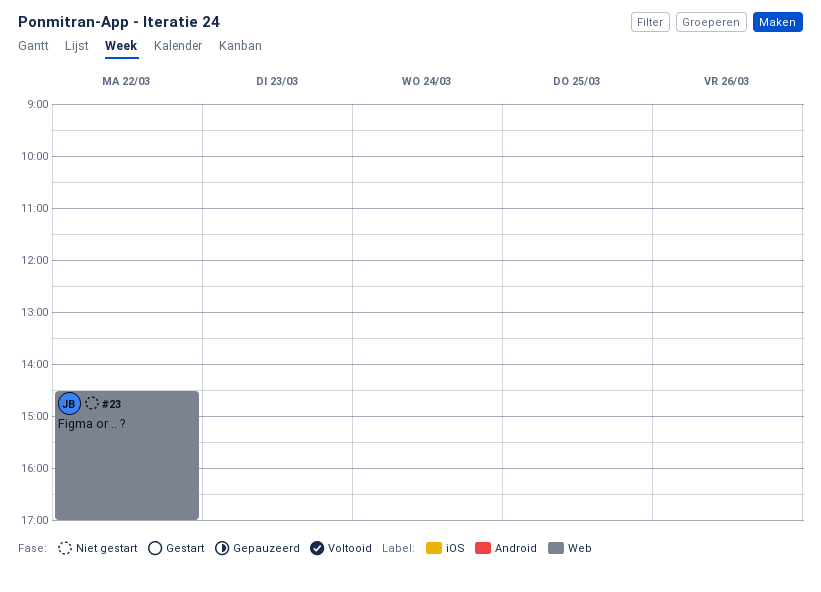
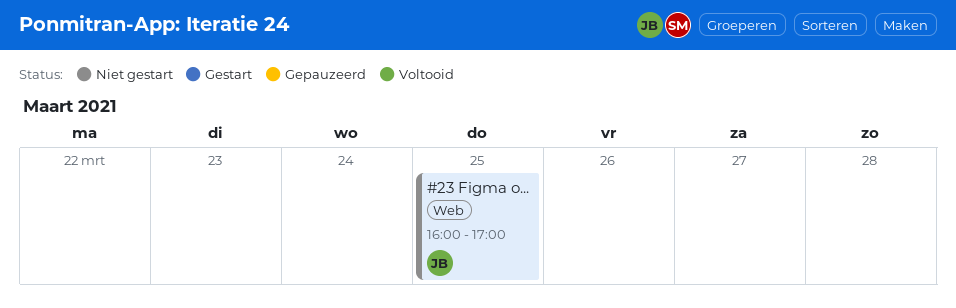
#23, day: Mar 22 -> Mar 25
#23, begins: 14:30 -> 16:00

